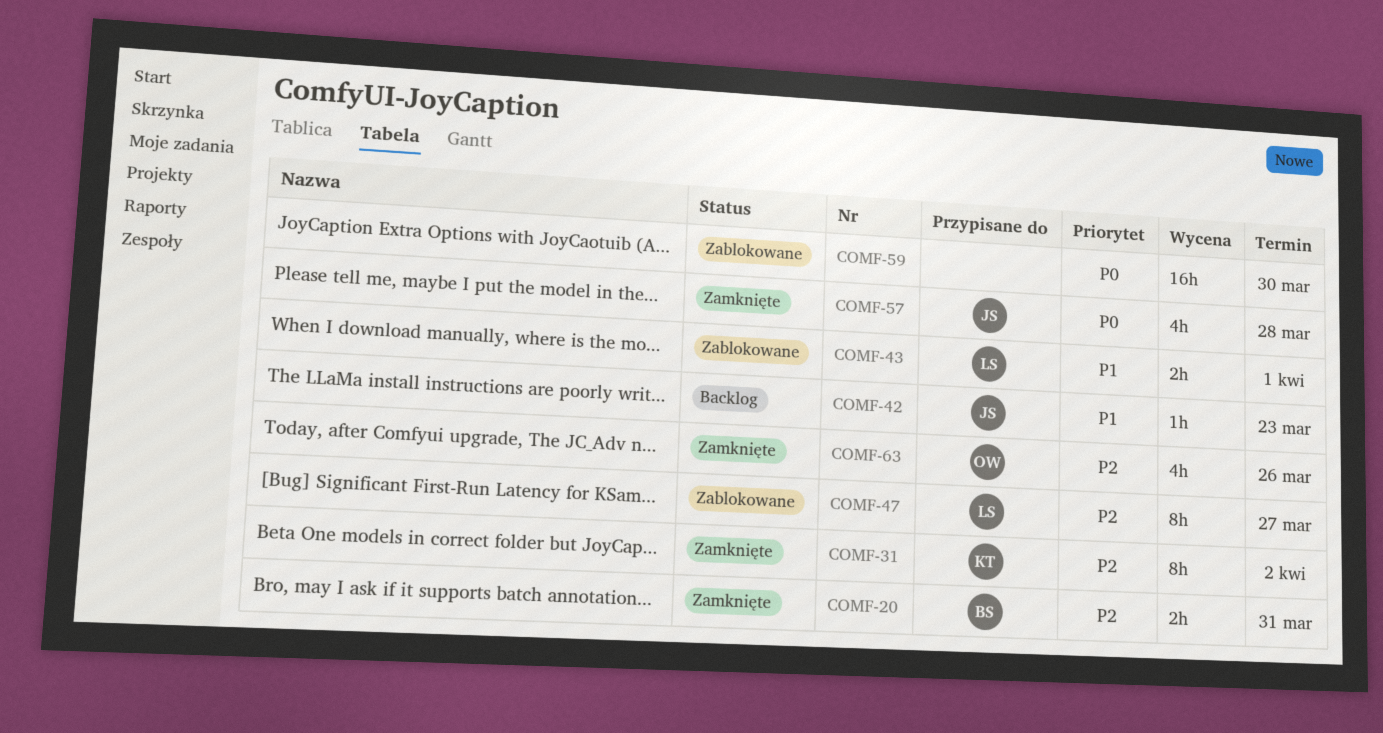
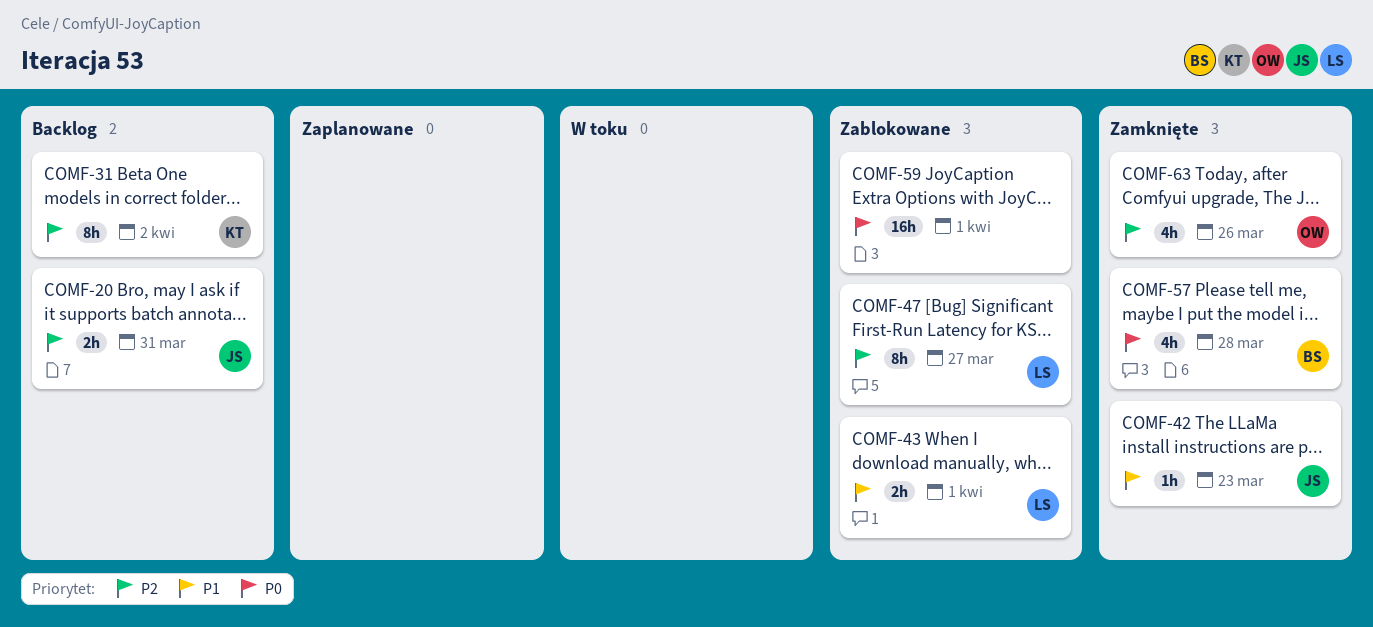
COMF-20, status: Zamknięte -> Backlog
COMF-20, owner: BS -> JS
COMF-31, status: Zamknięte -> Backlog
COMF-42, status: Backlog -> Zamknięte
COMF-57, owner: JS -> BS
COMF-59, due: Mar 30 -> Apr 1

